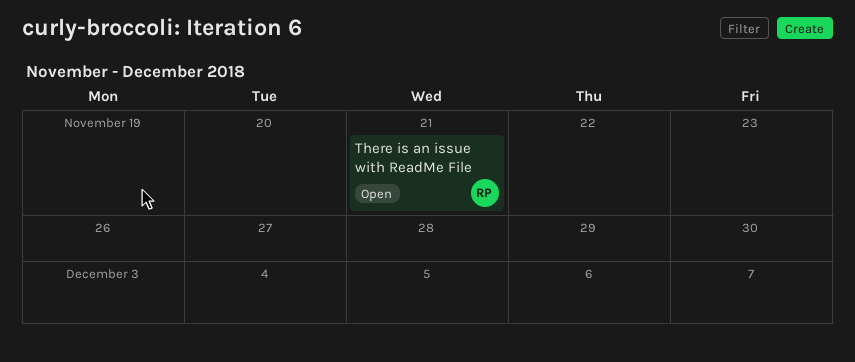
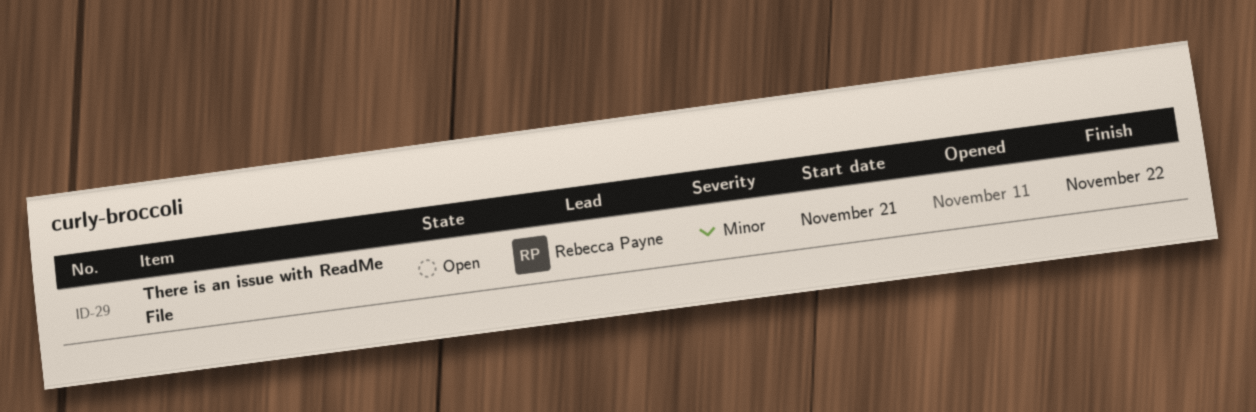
There is an issue with ReadMe File, due: Nov 21 -> Nov 22

